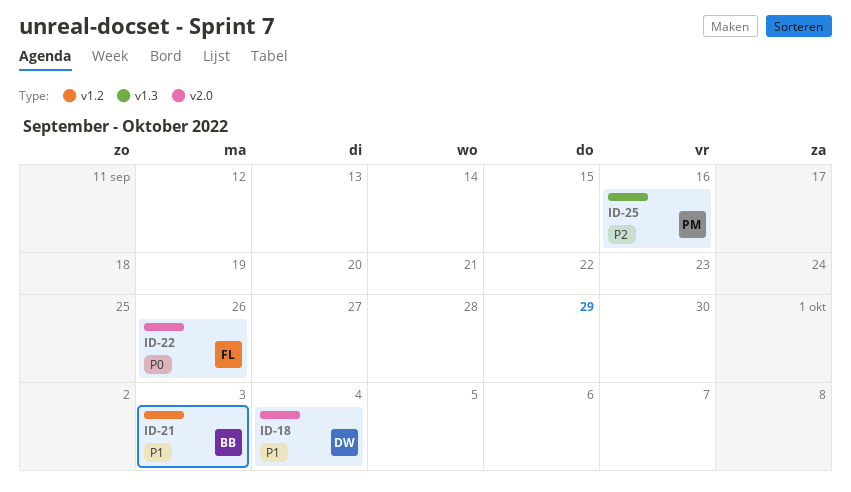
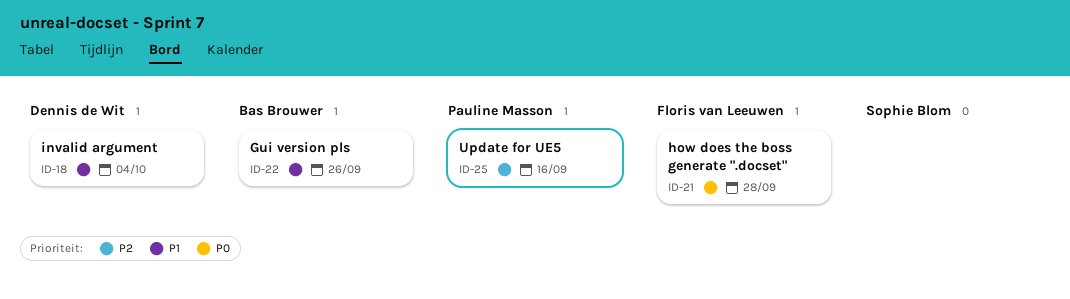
ID-21, owner: Bas Brouwer -> Floris van Leeuwen
ID-21, priority: P1 -> P0
ID-21, due: Oct 3 -> Sep 28
ID-22, owner: Floris van Leeuwen -> Bas Brouwer
ID-22, priority: P0 -> P1

